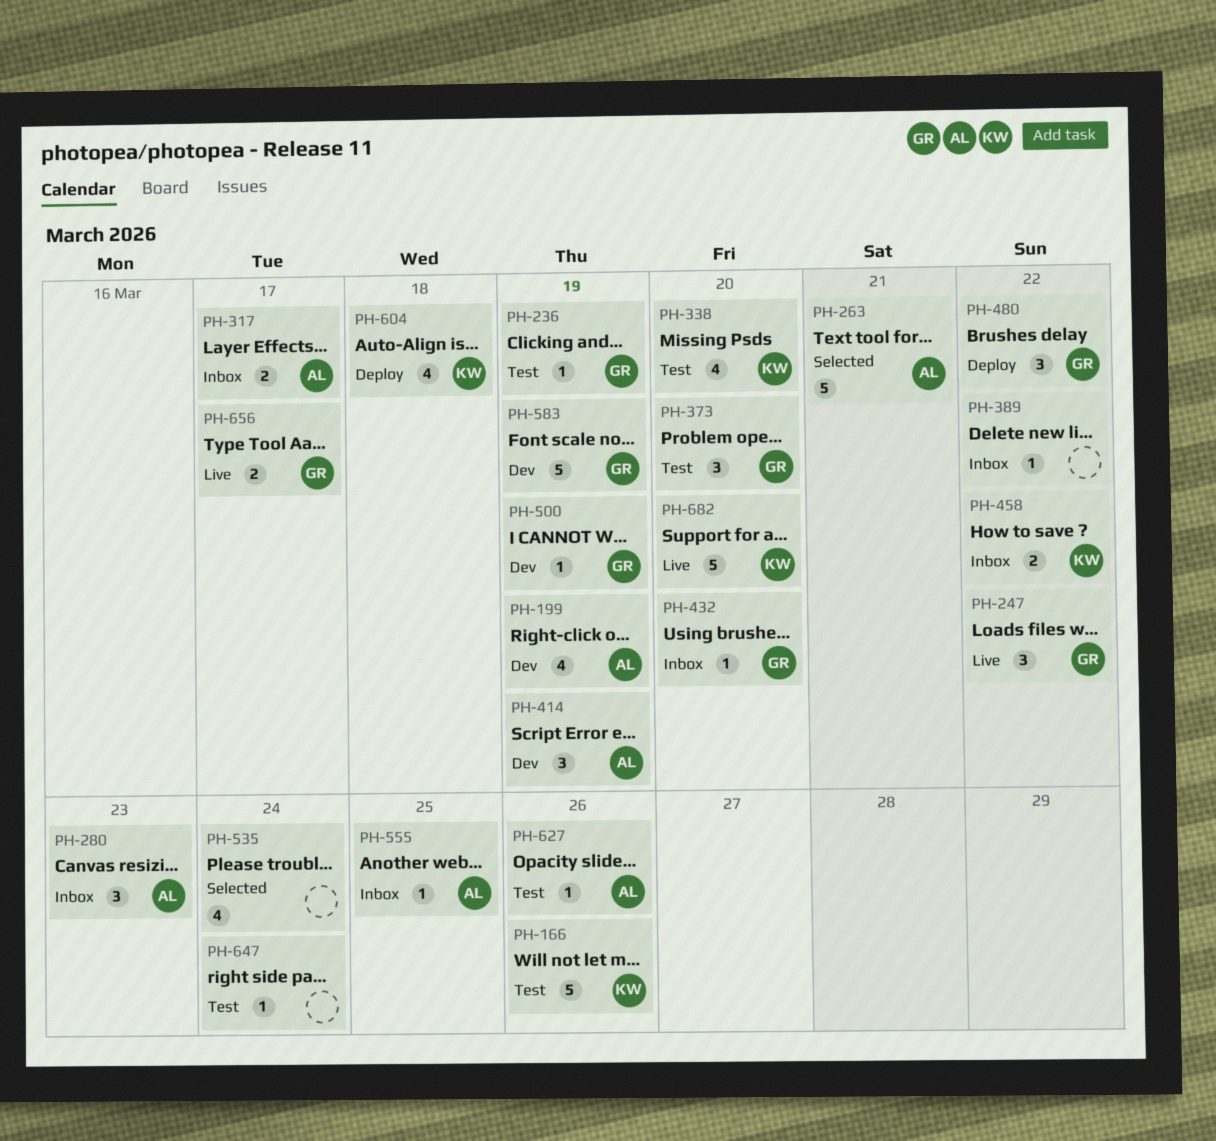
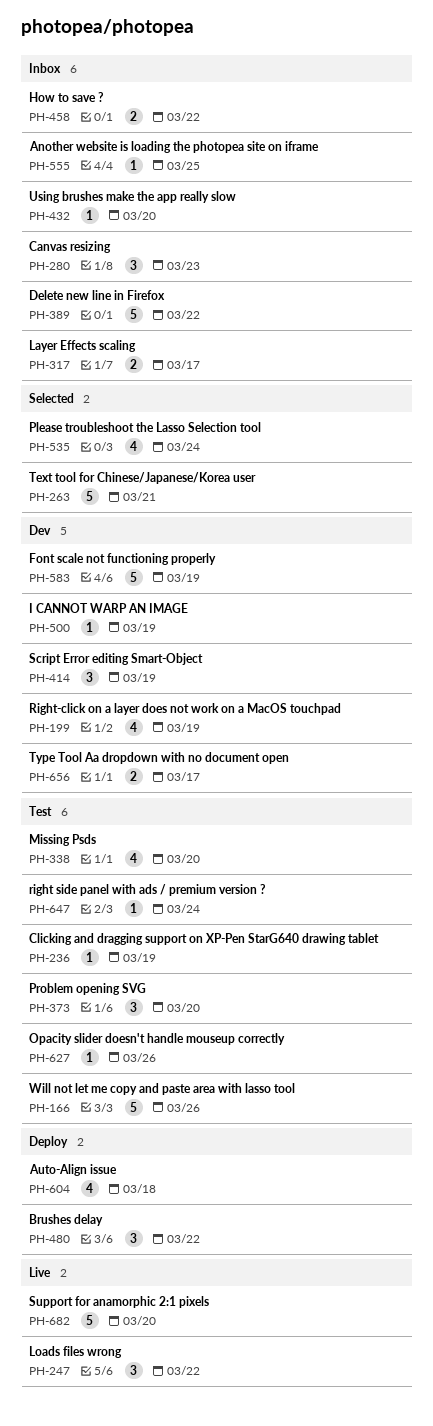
PH-389, estimate: 1 -> 5
PH-656, status: Live -> Dev

